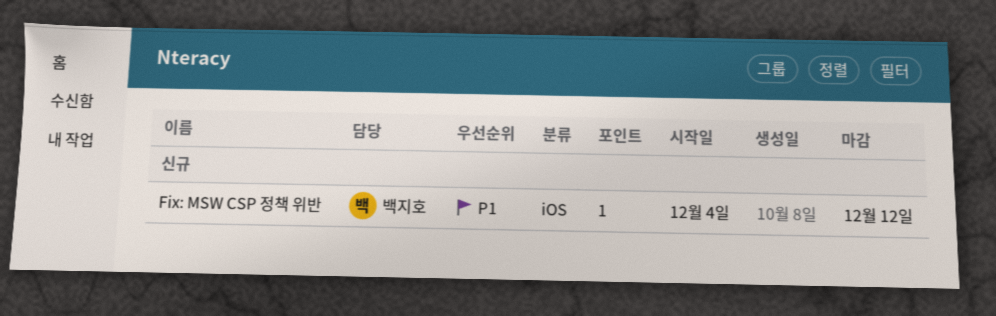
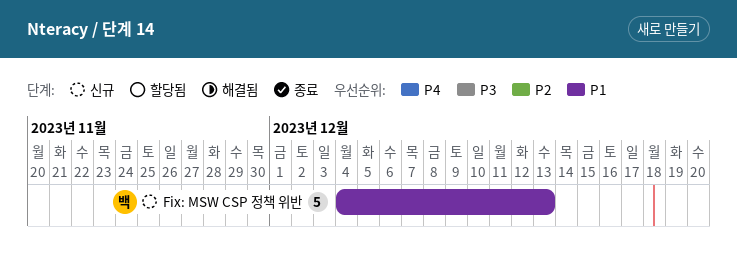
Fix: MSW CSP 정책 위반, estimate: 1 -> 5
Fix: MSW CSP 정책 위반, due: Dec 12 -> Dec 13

